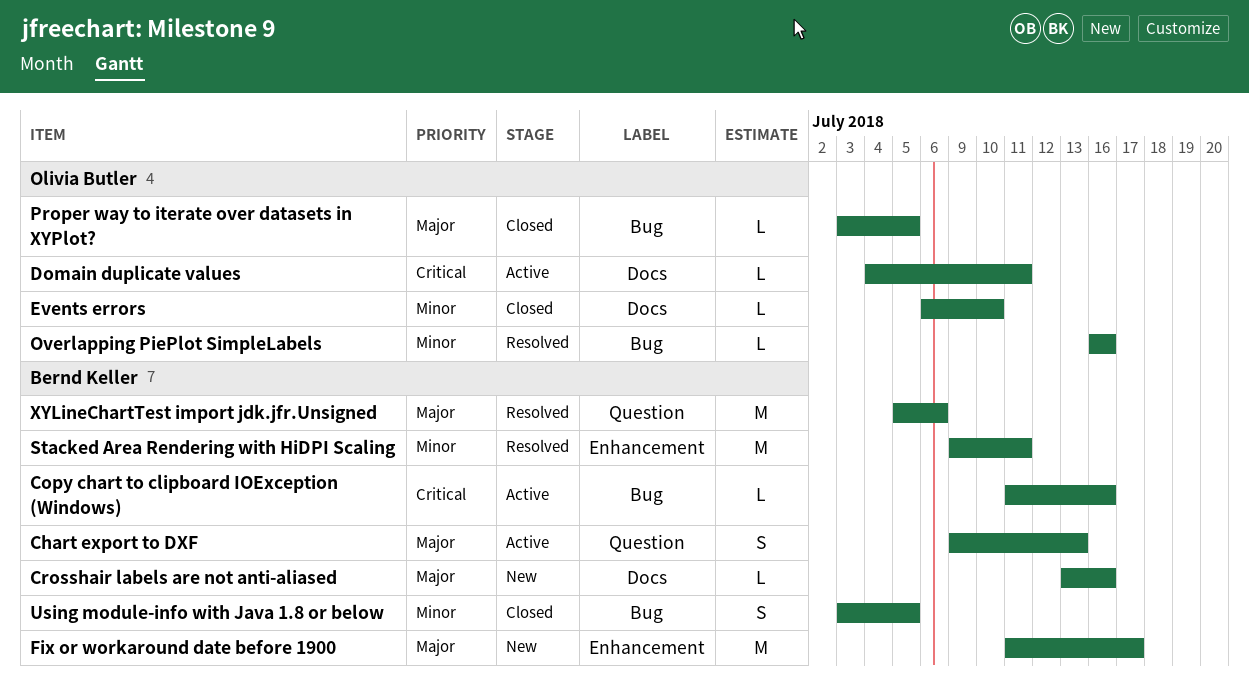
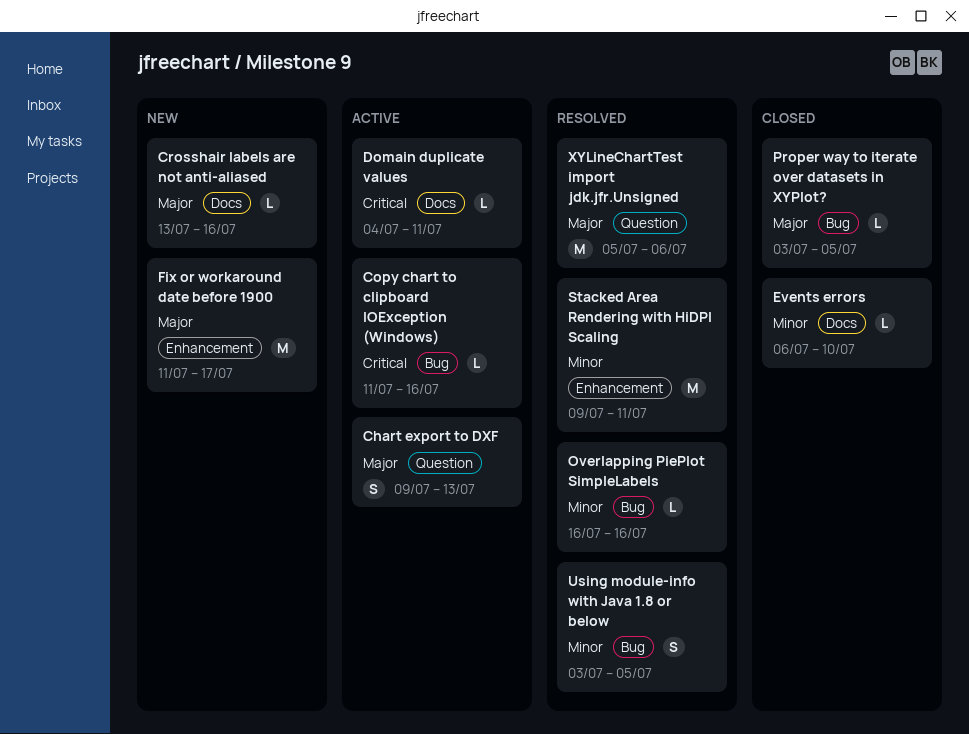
Using module-info with Java 1.8 or below, status: Closed -> Resolved

